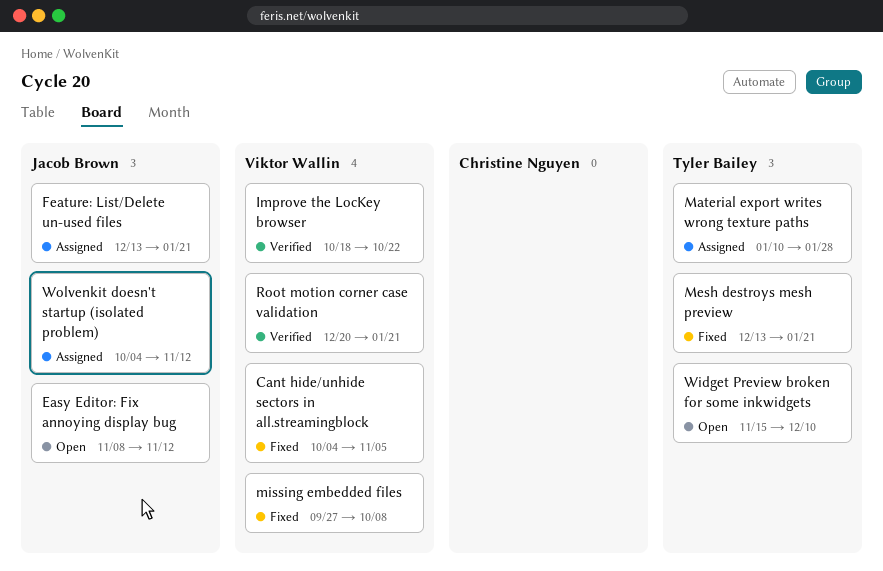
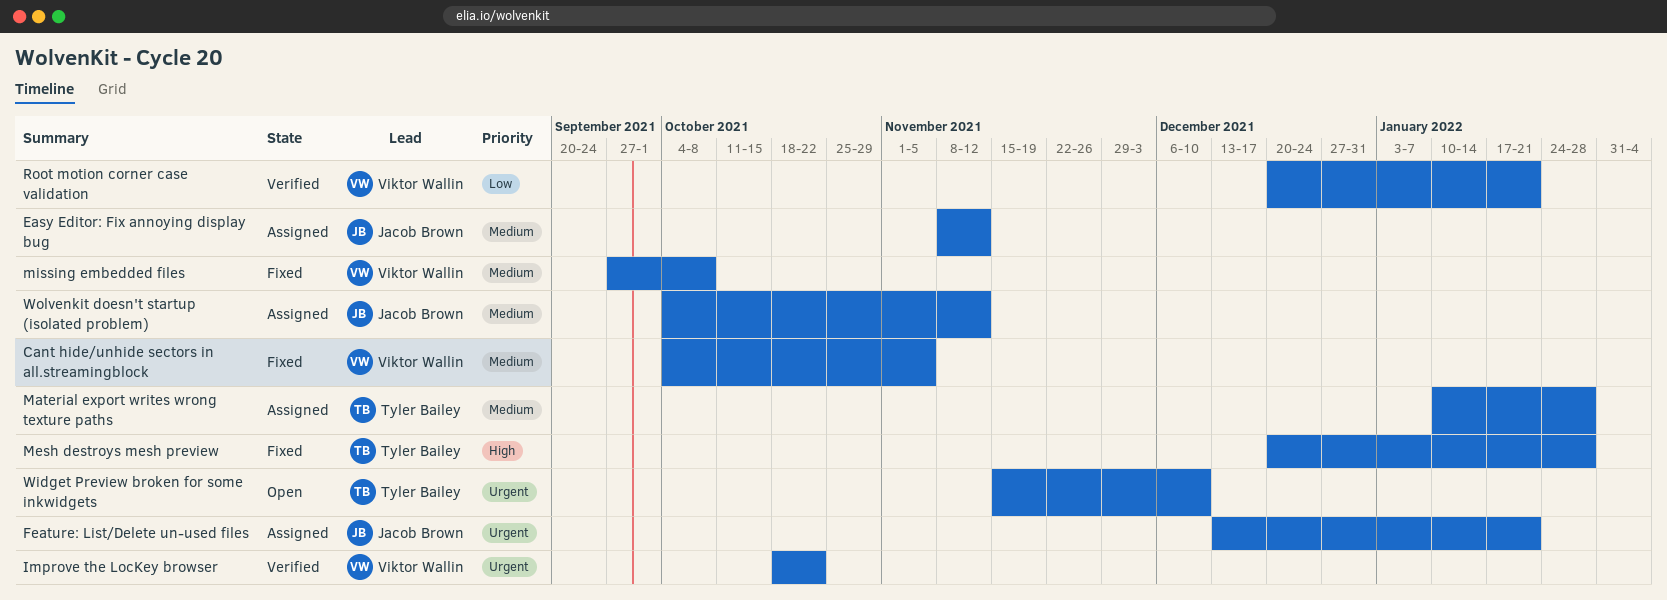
Easy Editor: Fix annoying display bug, status: Open -> Assigned
Mesh destroys mesh preview, start: Dec 13 -> Dec 20
Mesh destroys mesh preview, due: Jan 21 -> Jan 28

